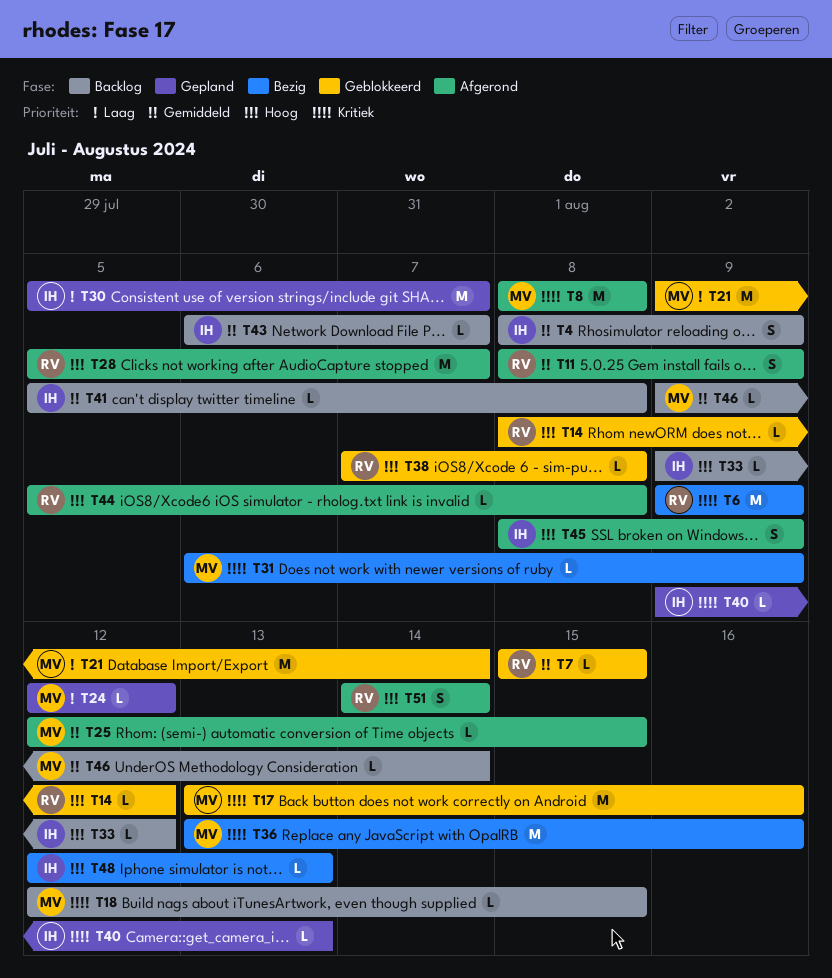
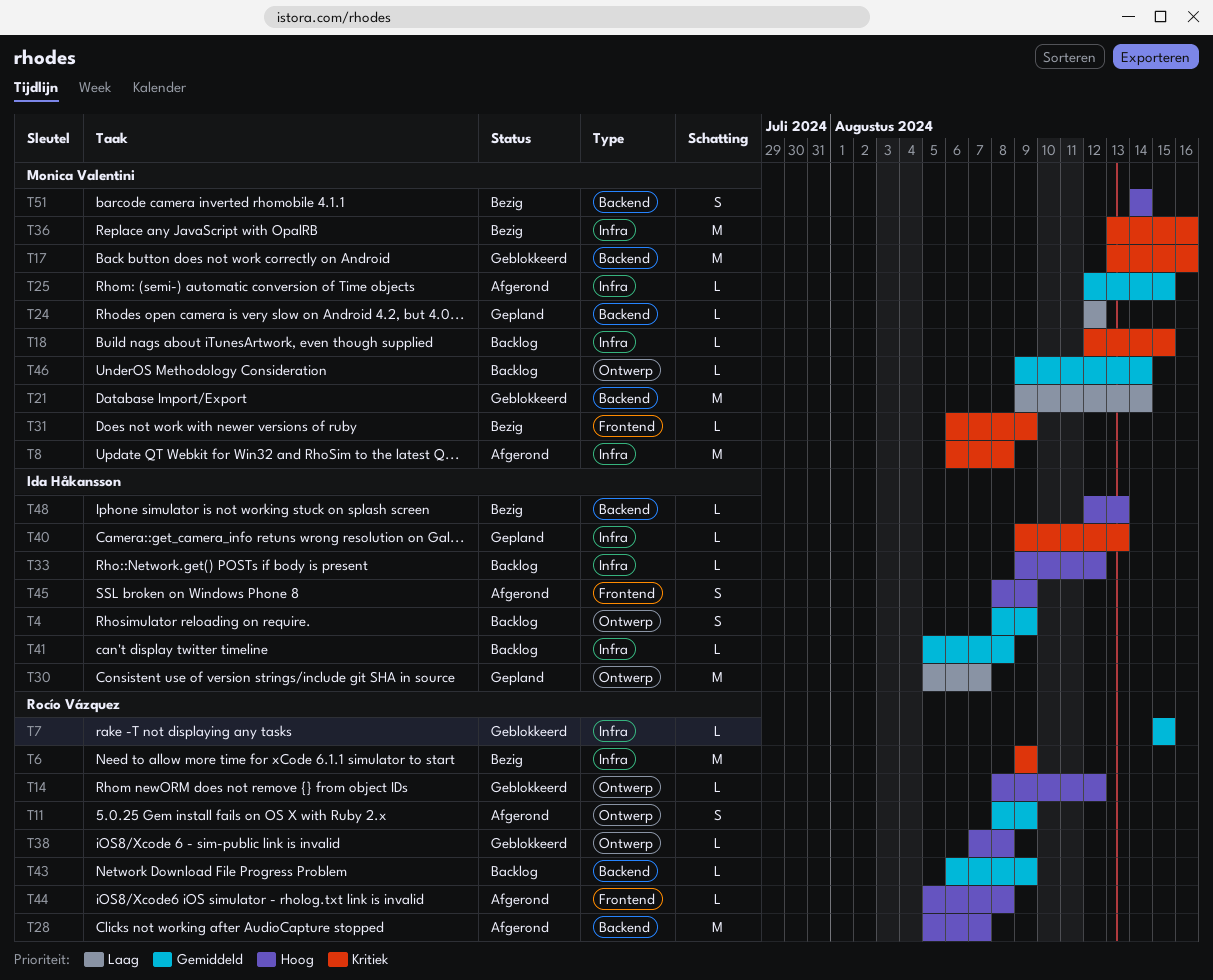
T8, start: Aug 8 -> Aug 6
T43, owner: Ida Håkansson -> Rocío Vázquez
T43, due: Aug 7 -> Aug 9
T51, status: Afgerond -> Bezig
T51, owner: Rocío Vázquez -> Monica Valentini

